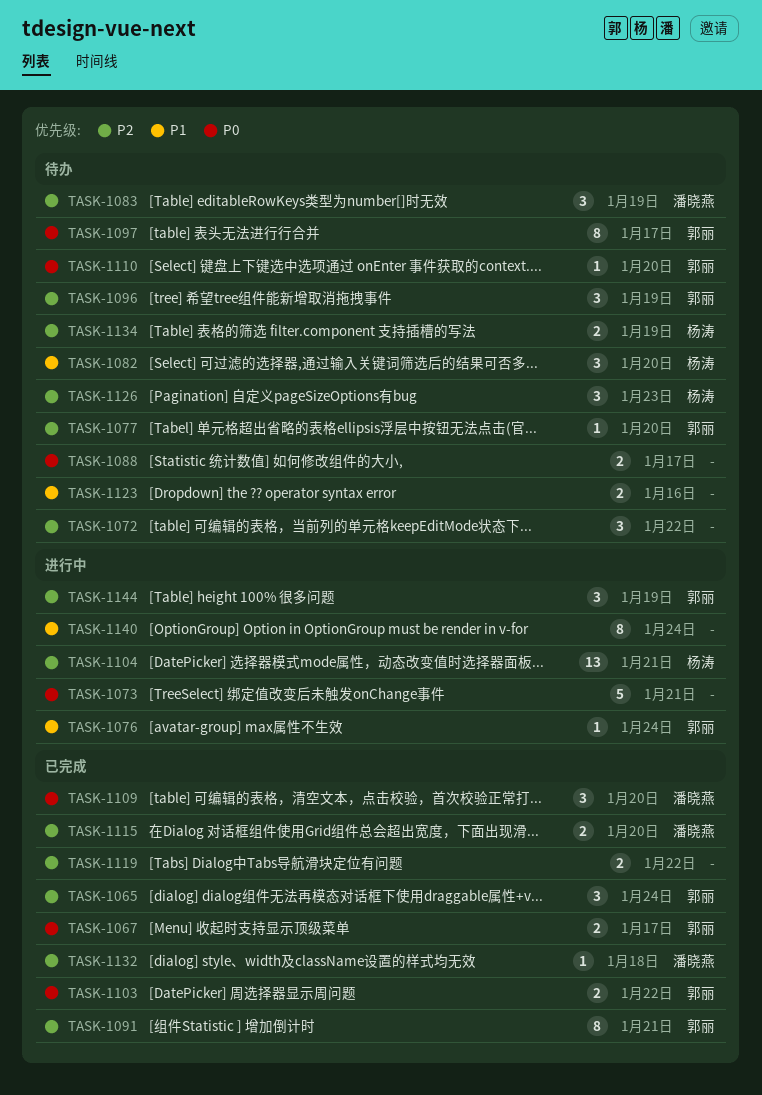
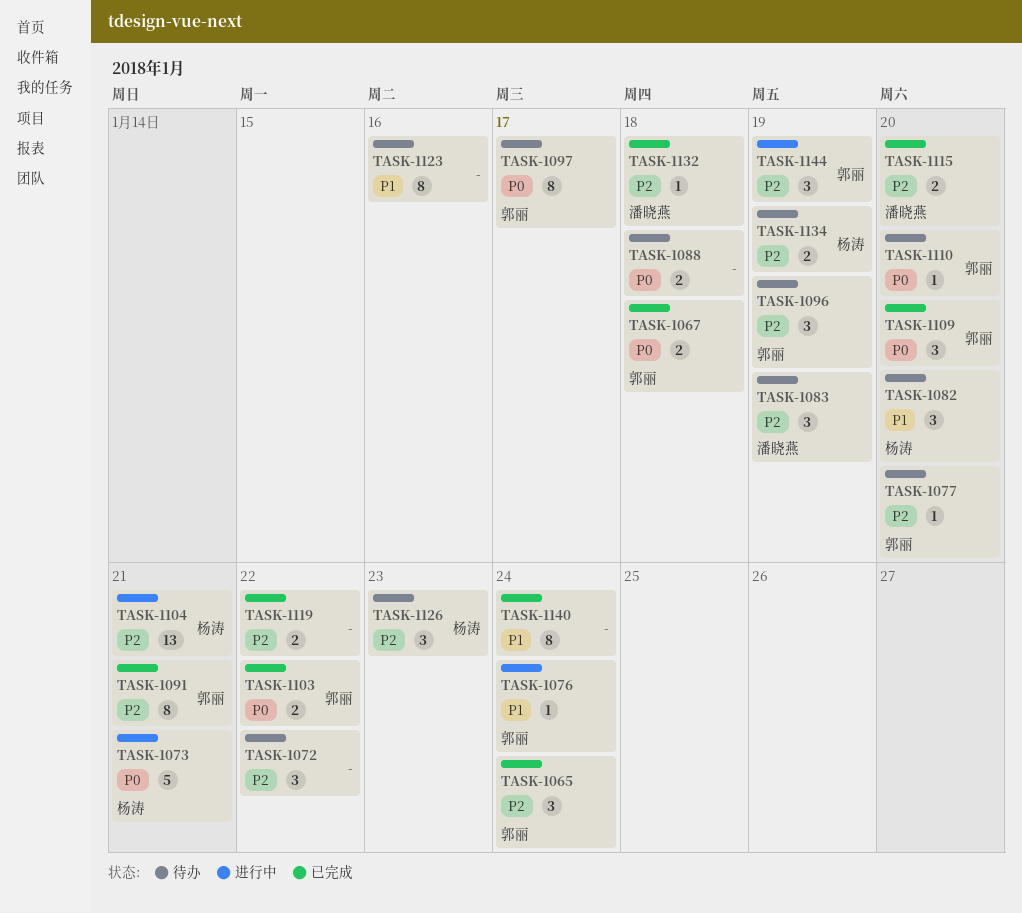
TASK-1067, due: Jan 17 -> Jan 18
TASK-1073, owner: none -> 杨涛
TASK-1088, due: Jan 17 -> Jan 18
TASK-1109, owner: 潘晓燕 -> 郭丽
TASK-1123, estimate: 2 -> 8
TASK-1140, status: 进行中 -> 已完成

